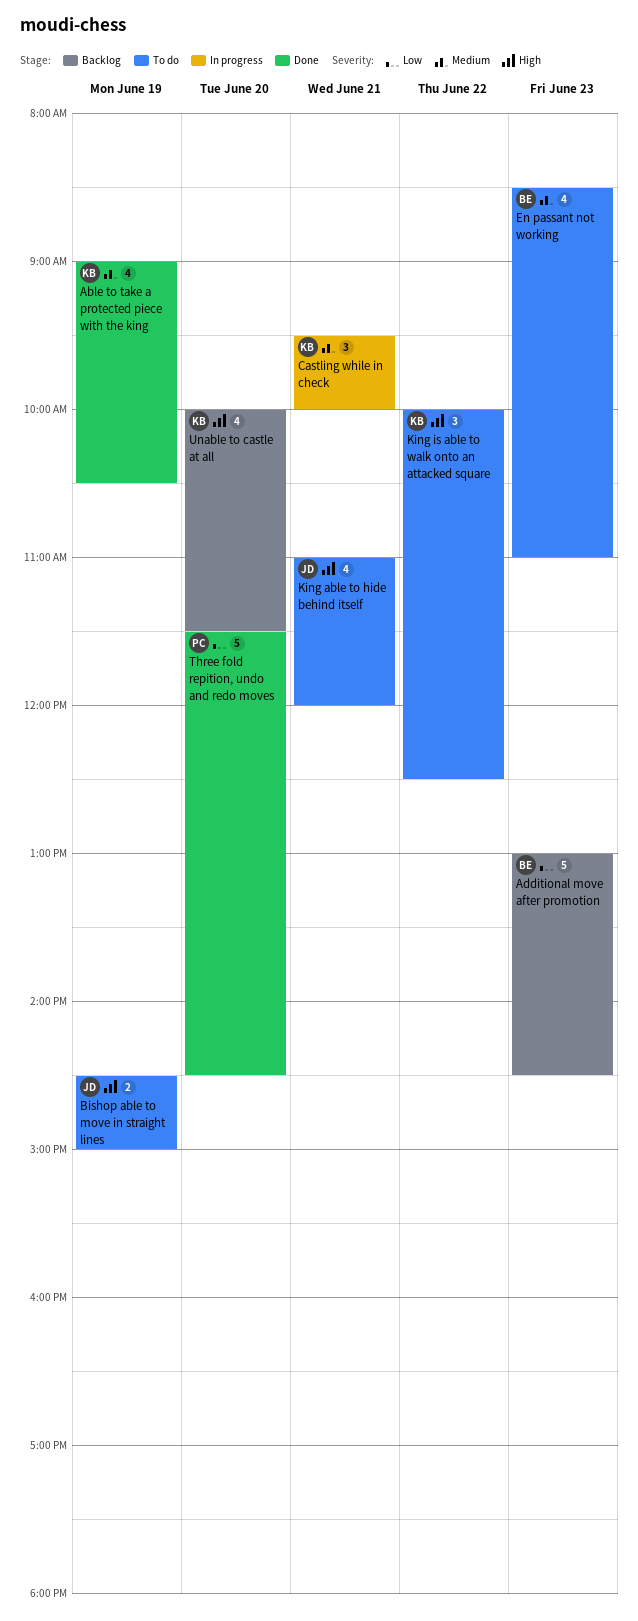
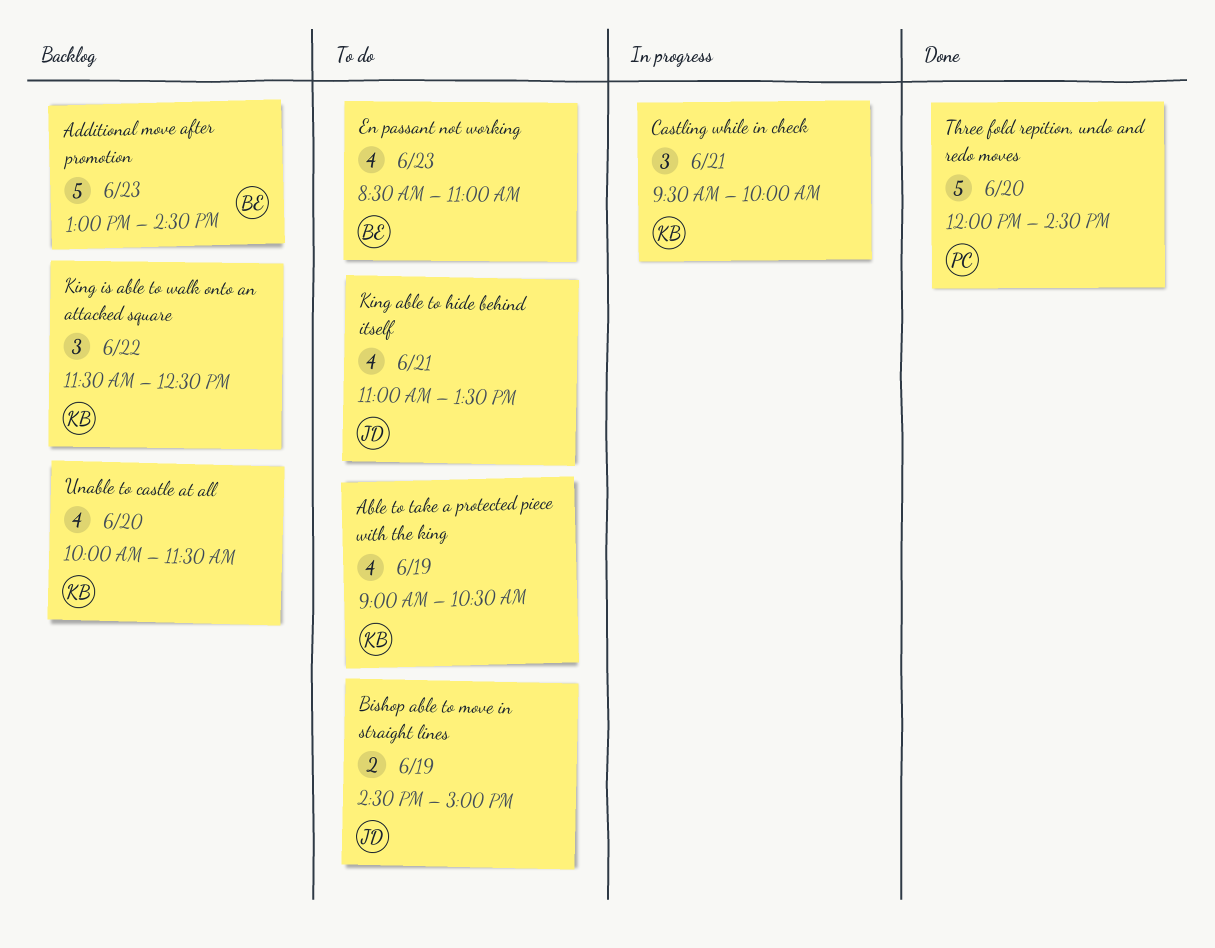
Able to take a protected piece with the king, status: Done -> To do
King able to hide behind itself, ends: 12:00 -> 13:30
King is able to walk onto an attacked square, status: To do -> Backlog
King is able to walk onto an attacked square, begins: 10:00 -> 11:30
Three fold repition, undo and redo moves, begins: 11:30 -> 12:00

